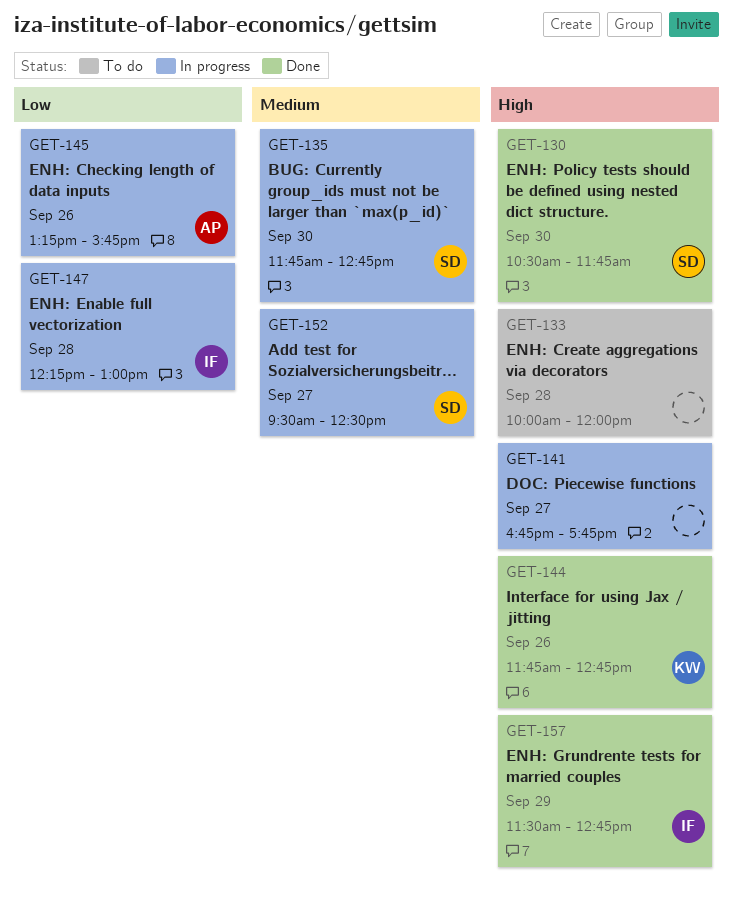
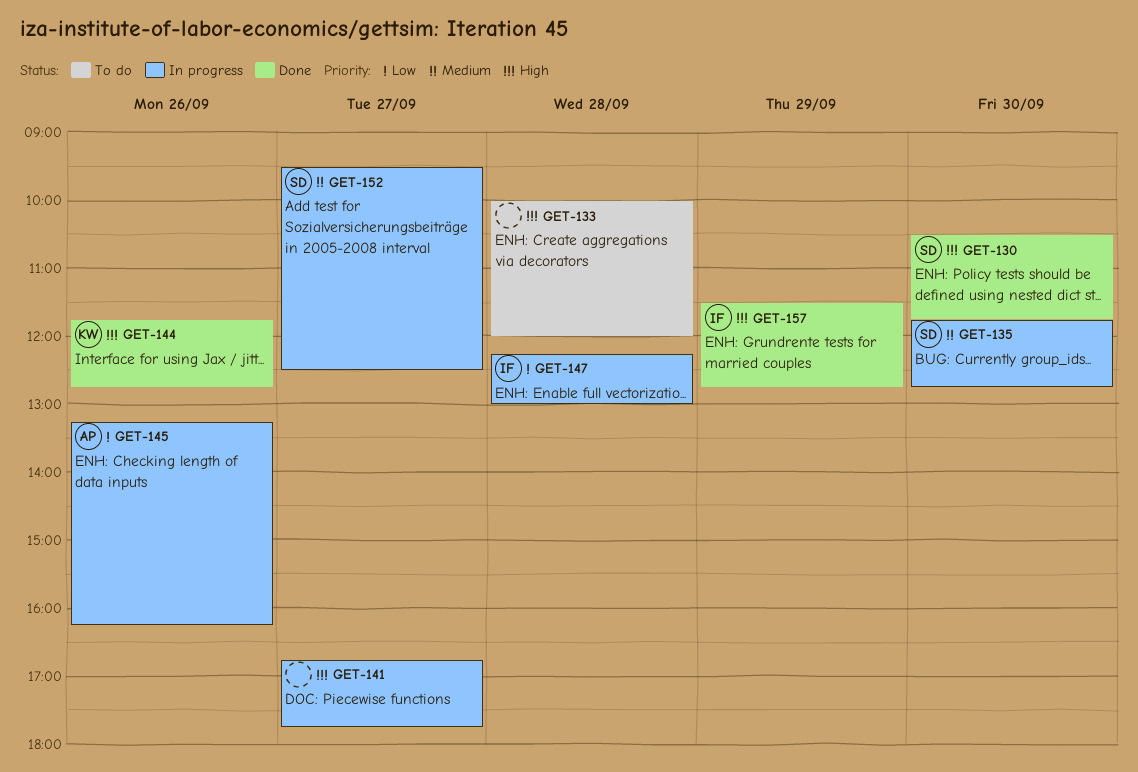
GET-145, ends: 15:45 -> 16:15

